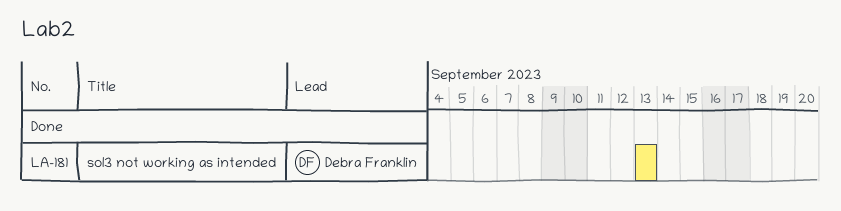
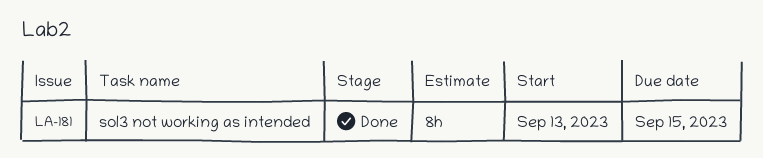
LA-181, due: Sep 13 -> Sep 15

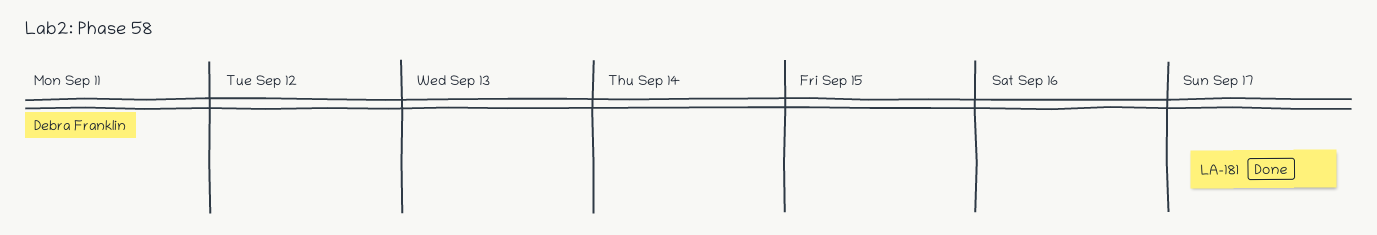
LA-181, due: Sep 15 -> Sep 17

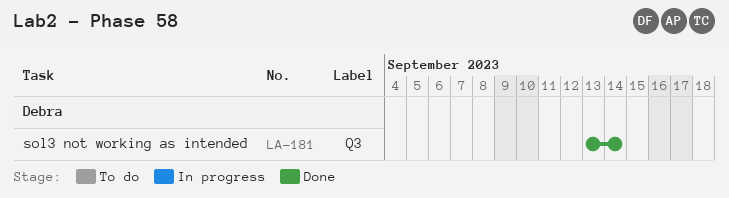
LA-181, due: Sep 17 -> Sep 14

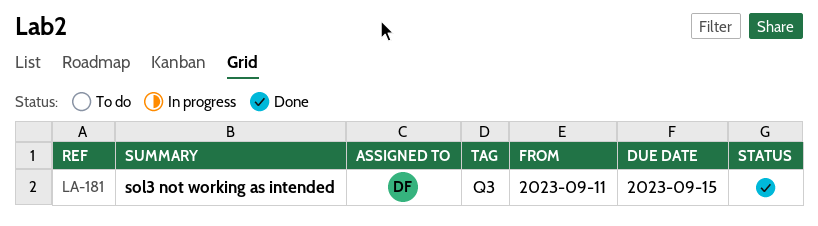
LA-181, start: Sep 13 -> Sep 11
LA-181, due: Sep 14 -> Sep 15

